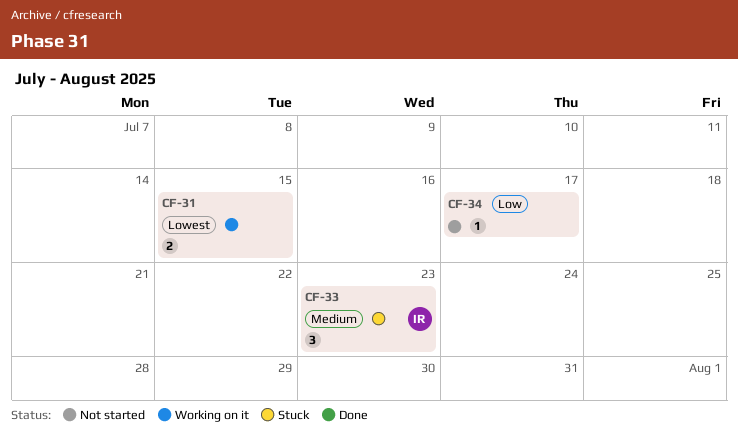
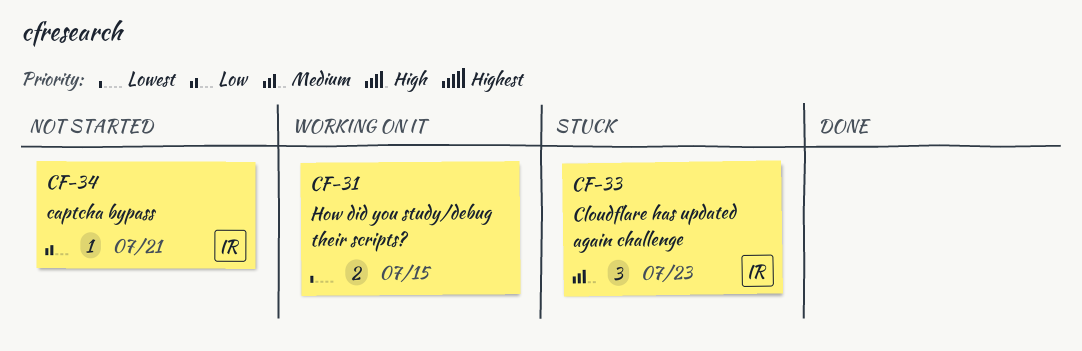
CF-34, owner: none -> IR
CF-34, due: Jul 17 -> Jul 21

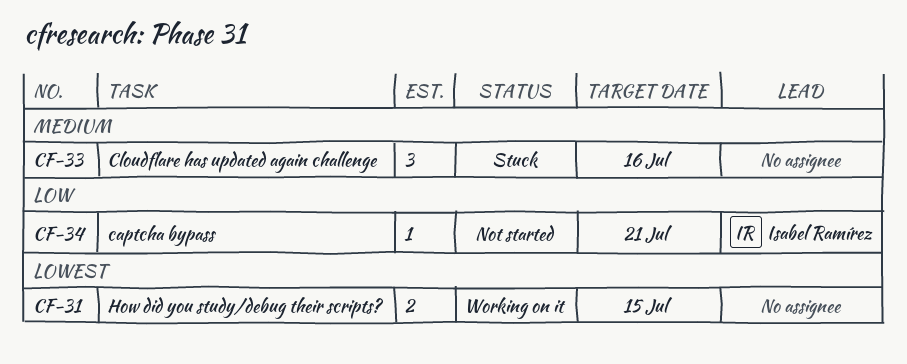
CF-33, owner: Isabel Ramírez -> none
CF-33, due: Jul 23 -> Jul 16

